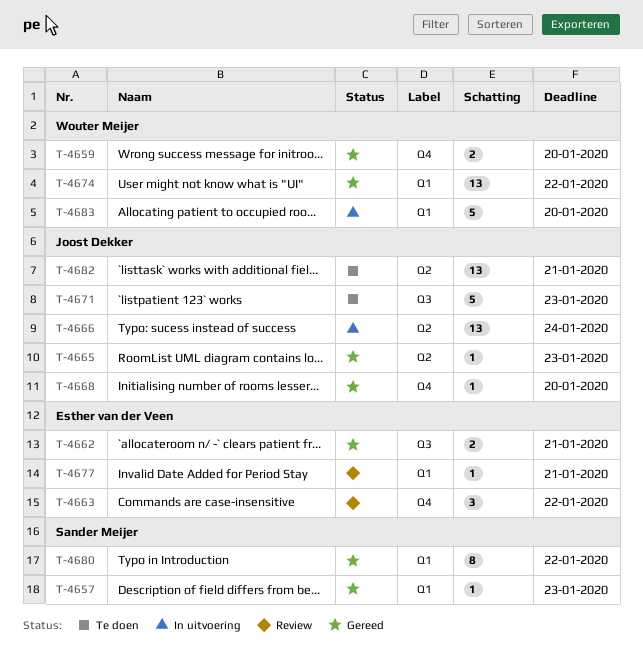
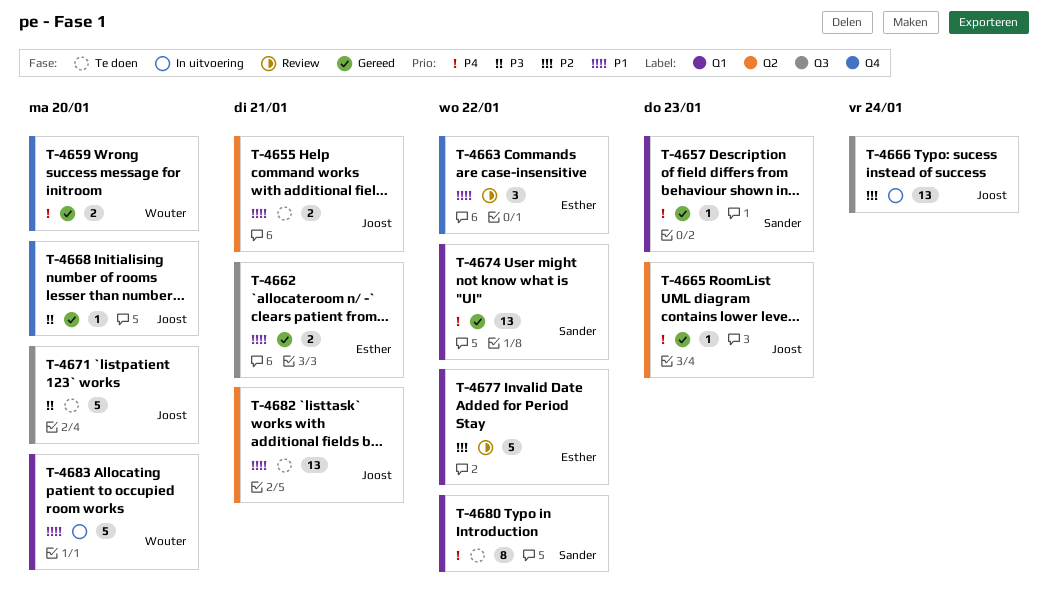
T-4655: none -> present
T-4666, label: Q2 -> Q3
T-4671, due: Jan 23 -> Jan 20
T-4674, owner: Wouter Meijer -> Sander Meijer
T-4677, estimate: 1 -> 5
T-4677, due: Jan 21 -> Jan 22
T-4680, status: Gereed -> Te doen

